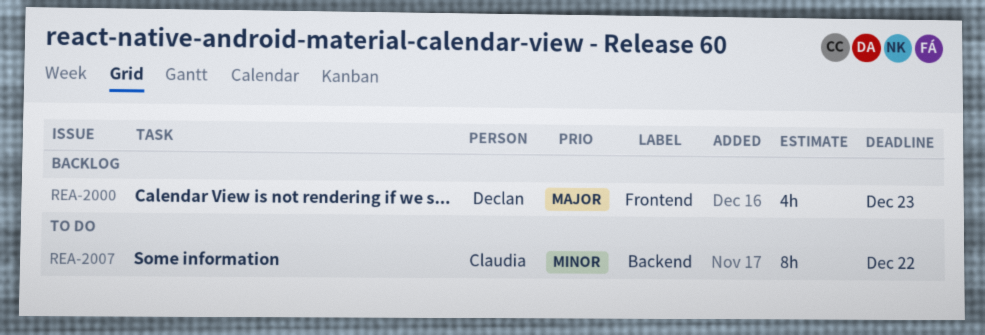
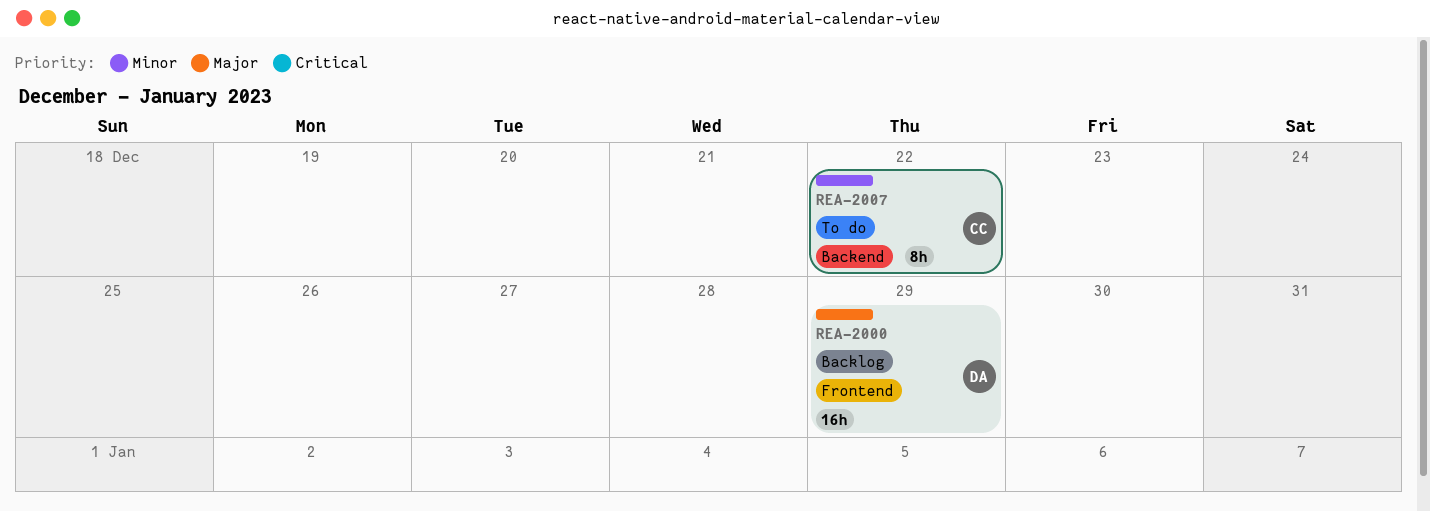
REA-2000, estimate: 4h -> 16h
REA-2000, due: Dec 23 -> Dec 29

